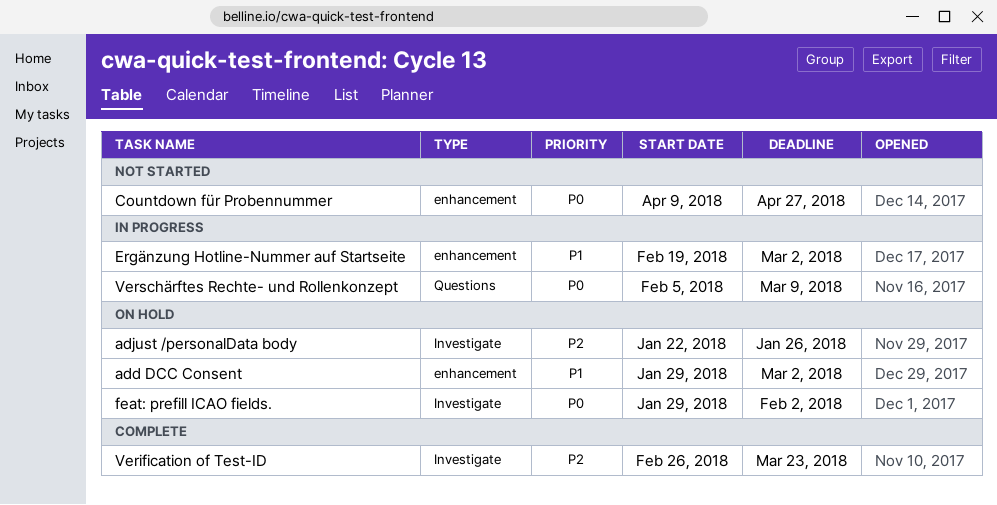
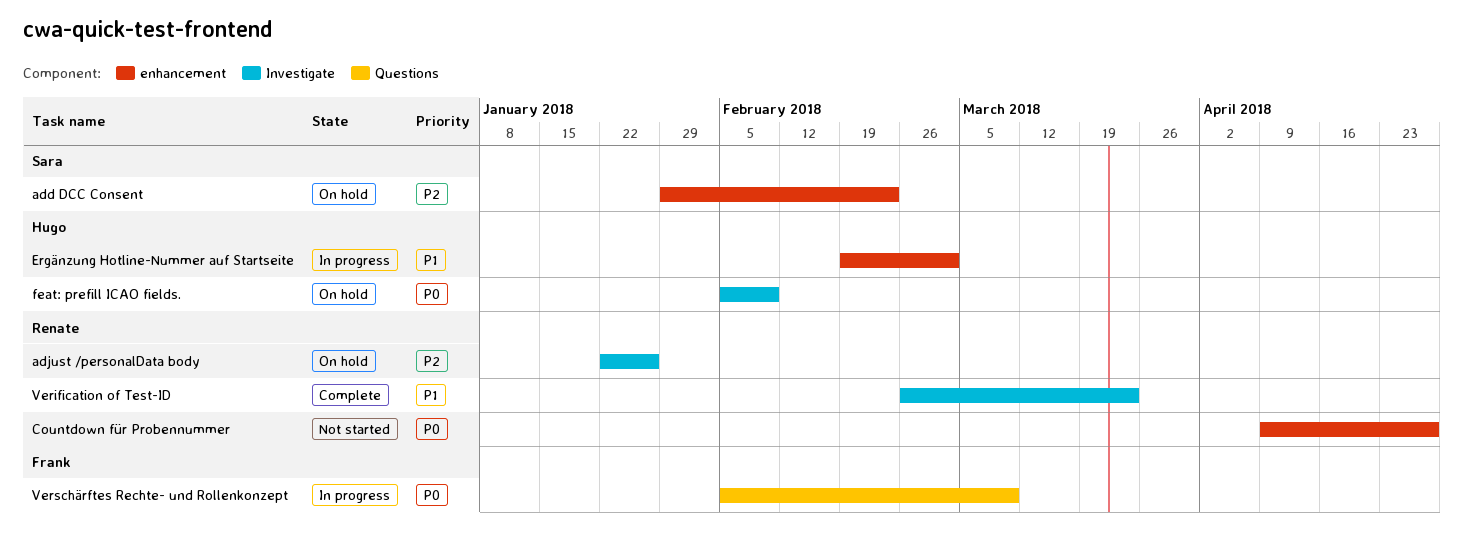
add DCC Consent, priority: P1 -> P2
add DCC Consent, due: Mar 2 -> Feb 23
feat: prefill ICAO fields., start: Jan 29 -> Feb 5
feat: prefill ICAO fields., due: Feb 2 -> Feb 9
Verification of Test-ID, priority: P2 -> P1

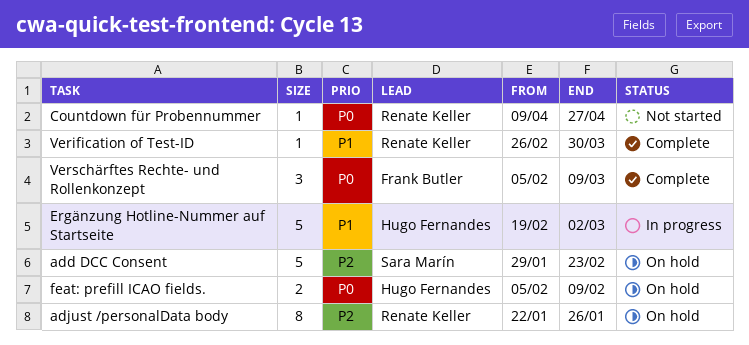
Verification of Test-ID, due: Mar 23 -> Mar 30
Verschärftes Rechte- und Rollenkonzept, status: In progress -> Complete

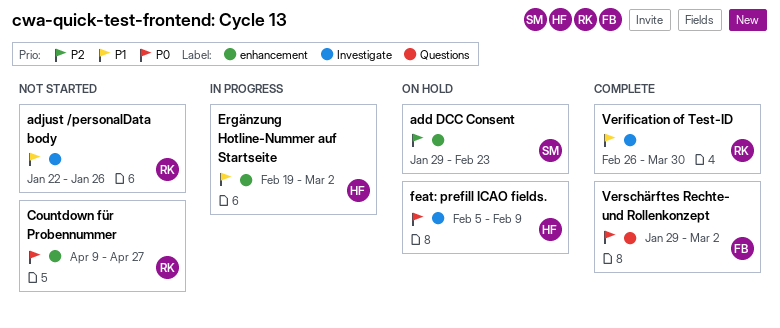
adjust /personalData body, status: On hold -> Not started
adjust /personalData body, priority: P2 -> P1
Verschärftes Rechte- und Rollenkonzept, start: Feb 5 -> Jan 29
Verschärftes Rechte- und Rollenkonzept, due: Mar 9 -> Mar 2

